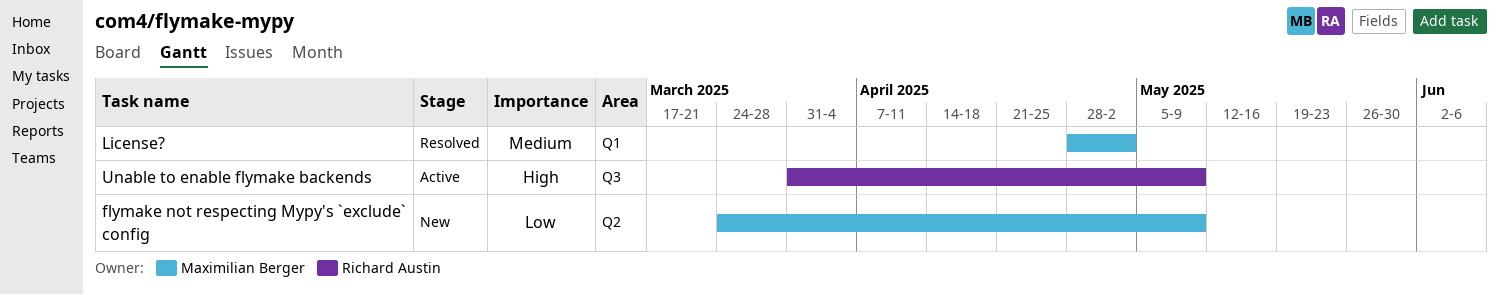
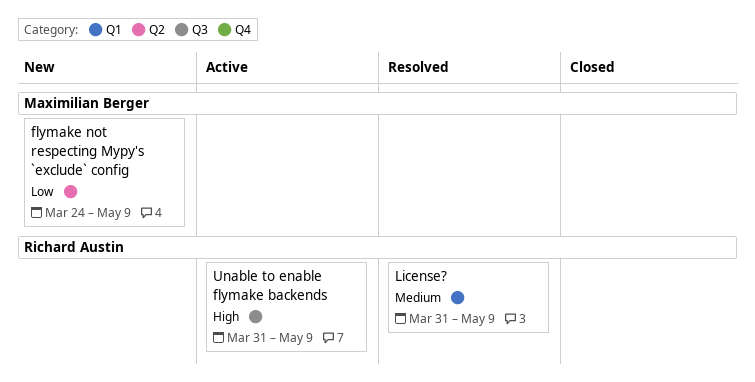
License?, owner: Maximilian Berger -> Richard Austin
License?, start: Apr 28 -> Mar 31
License?, due: May 2 -> May 9

